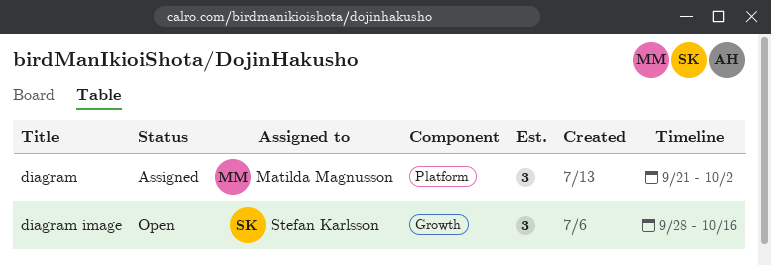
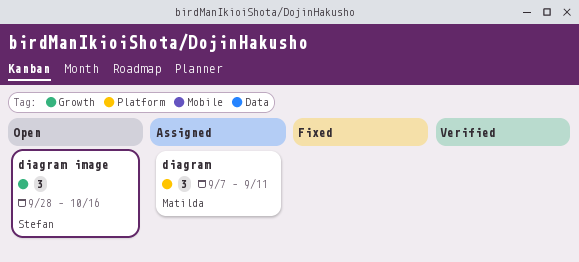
diagram, start: Sep 21 -> Sep 7
diagram, due: Oct 2 -> Sep 11

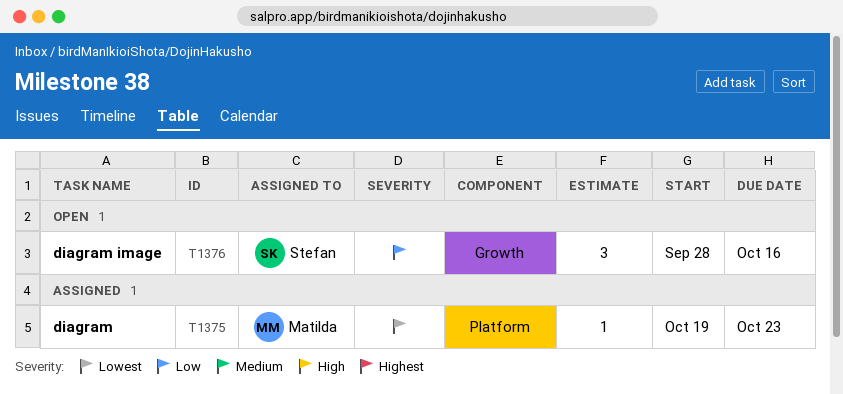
diagram, estimate: 3 -> 1
diagram, start: Sep 7 -> Oct 19
diagram, due: Sep 11 -> Oct 23

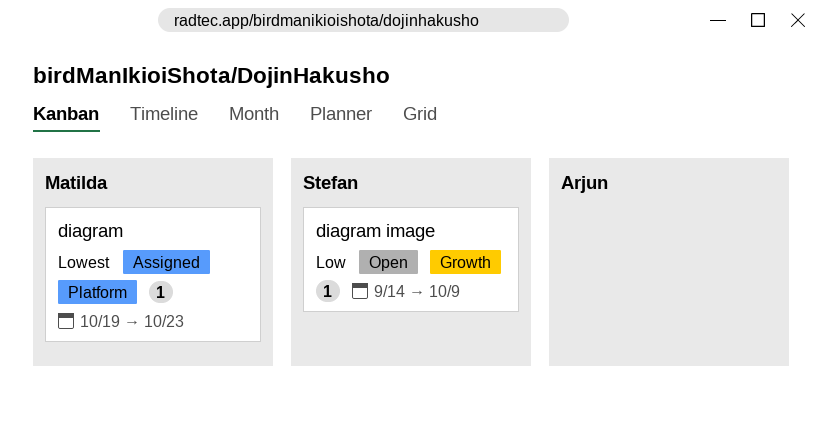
diagram image, estimate: 3 -> 1
diagram image, start: Sep 28 -> Sep 14
diagram image, due: Oct 16 -> Oct 9

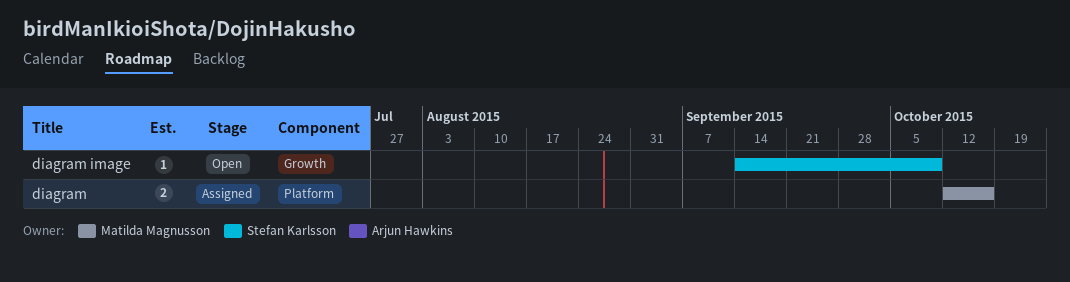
diagram, estimate: 1 -> 2
diagram, start: Oct 19 -> Oct 12
diagram, due: Oct 23 -> Oct 16

